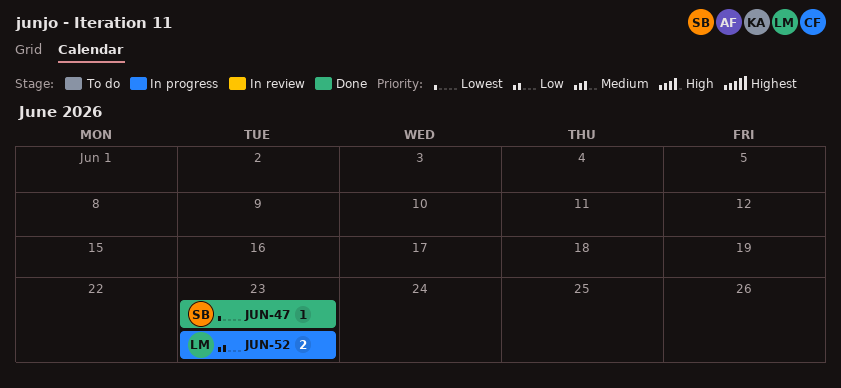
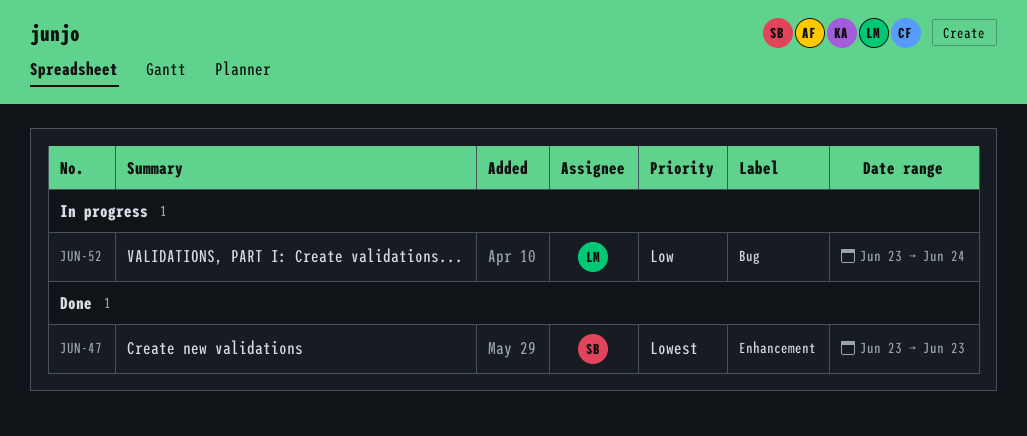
JUN-52, due: Jun 23 -> Jun 24

